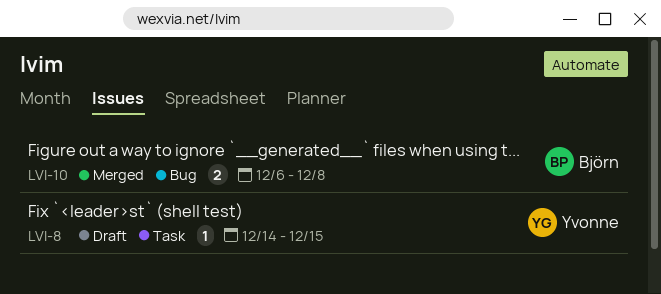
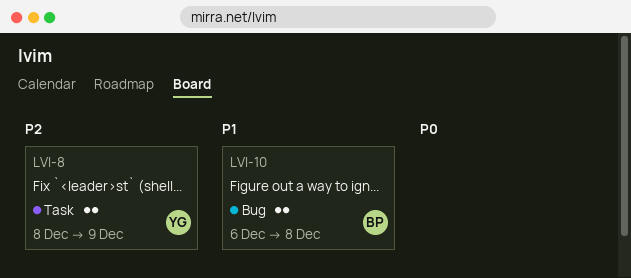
LVI-8, estimate: 1 -> 2
LVI-8, start: Dec 14 -> Dec 8
LVI-8, due: Dec 15 -> Dec 9

